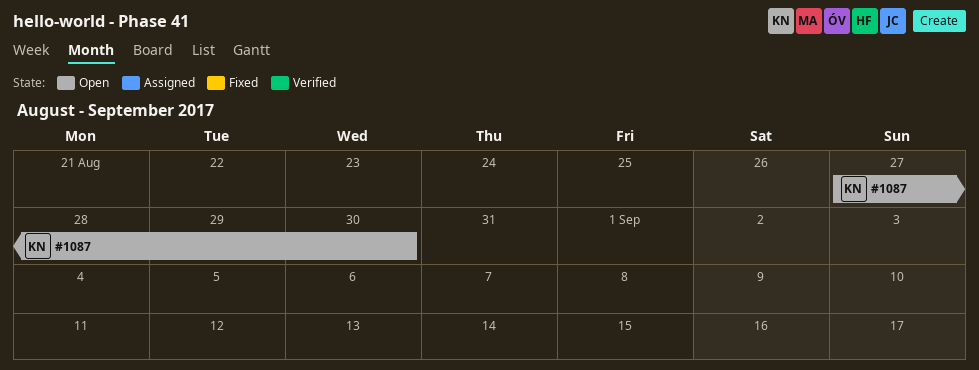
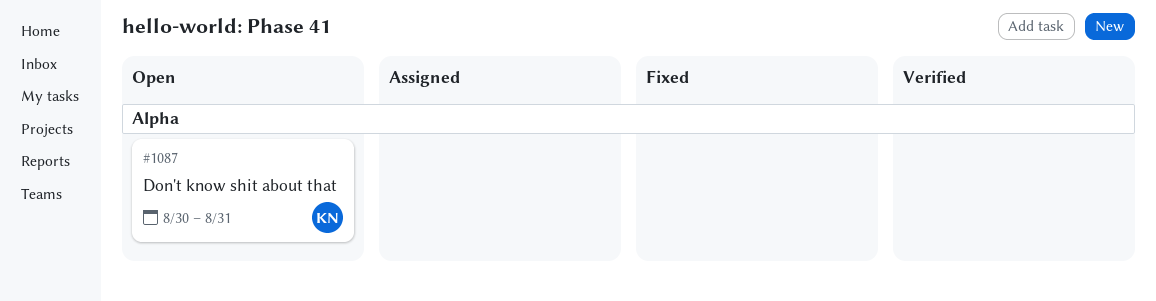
#1087, start: Aug 27 -> Aug 30
#1087, due: Aug 30 -> Aug 31

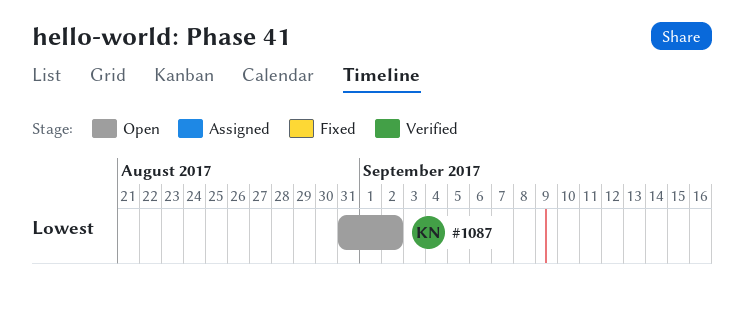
#1087, start: Aug 30 -> Aug 31
#1087, due: Aug 31 -> Sep 2

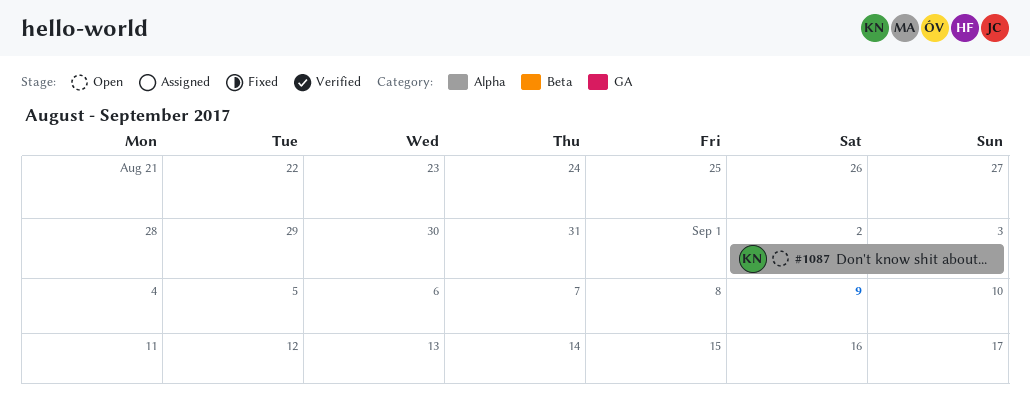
#1087, start: Aug 31 -> Sep 2
#1087, due: Sep 2 -> Sep 3

